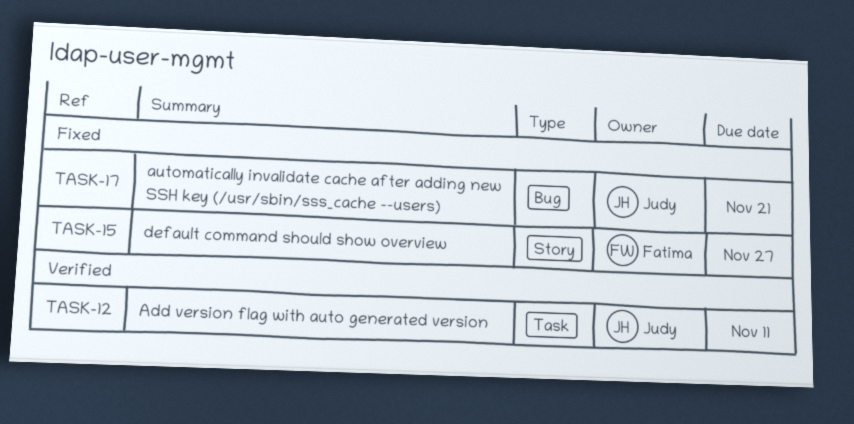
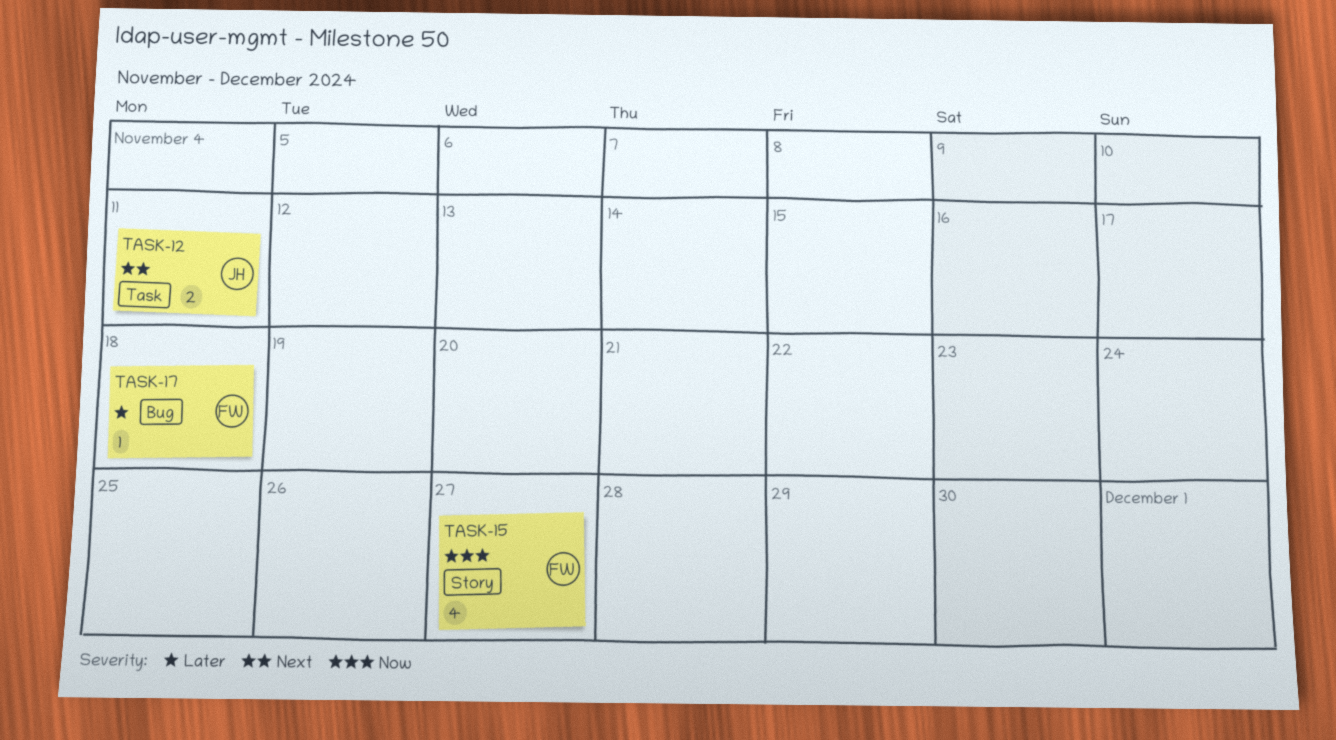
TASK-17, owner: Judy -> Fatima
TASK-17, due: Nov 21 -> Nov 18

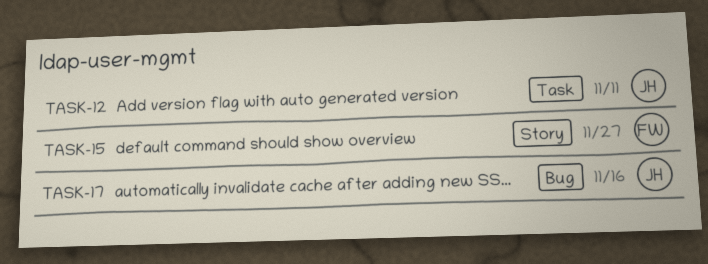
TASK-17, owner: FW -> JH
TASK-17, due: Nov 18 -> Nov 16

